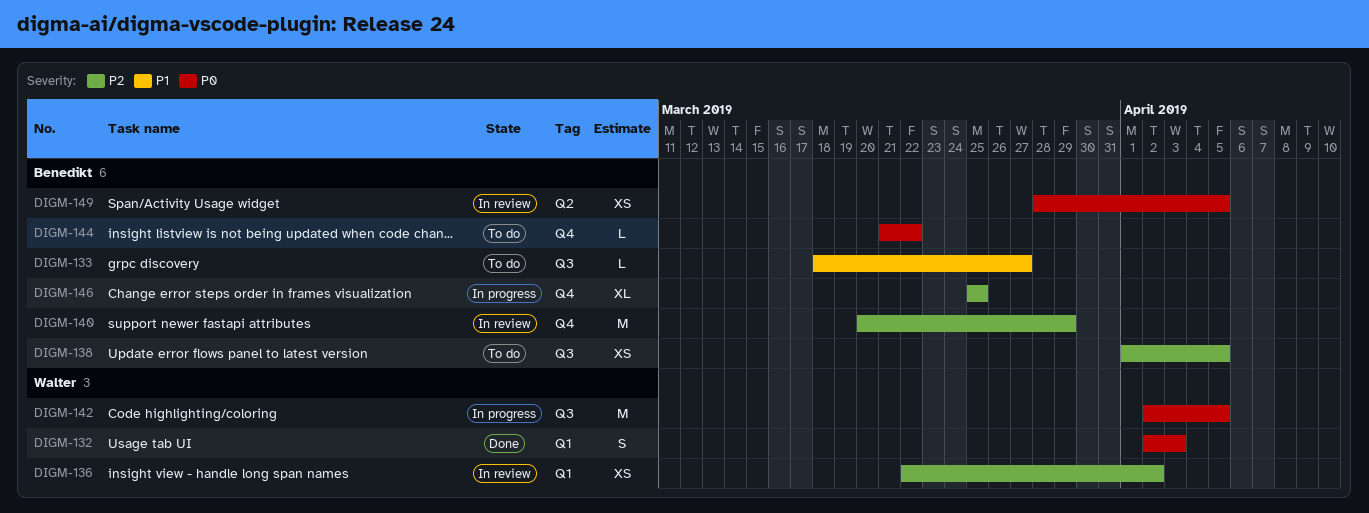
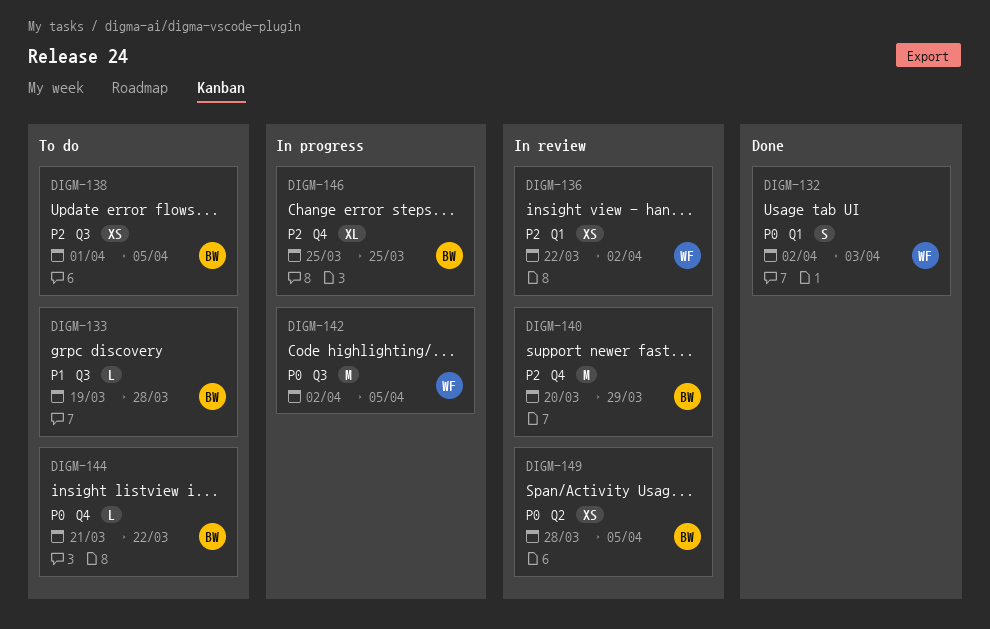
DIGM-133, start: Mar 18 -> Mar 19
DIGM-133, due: Mar 27 -> Mar 28

